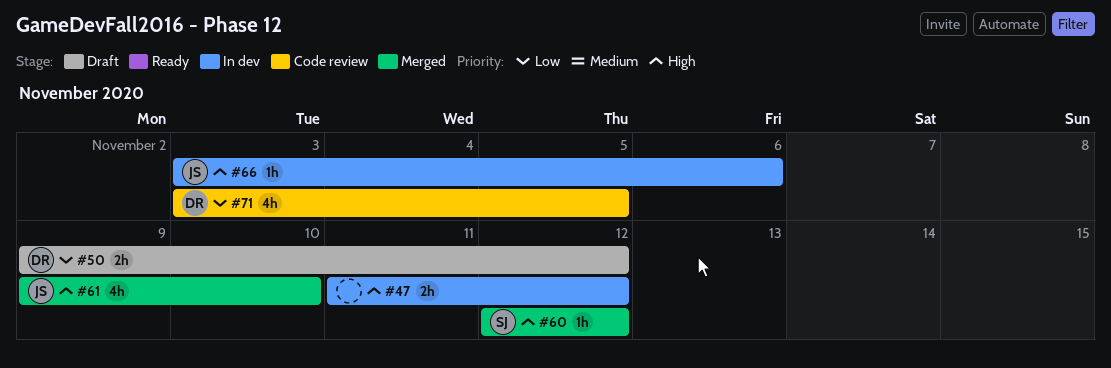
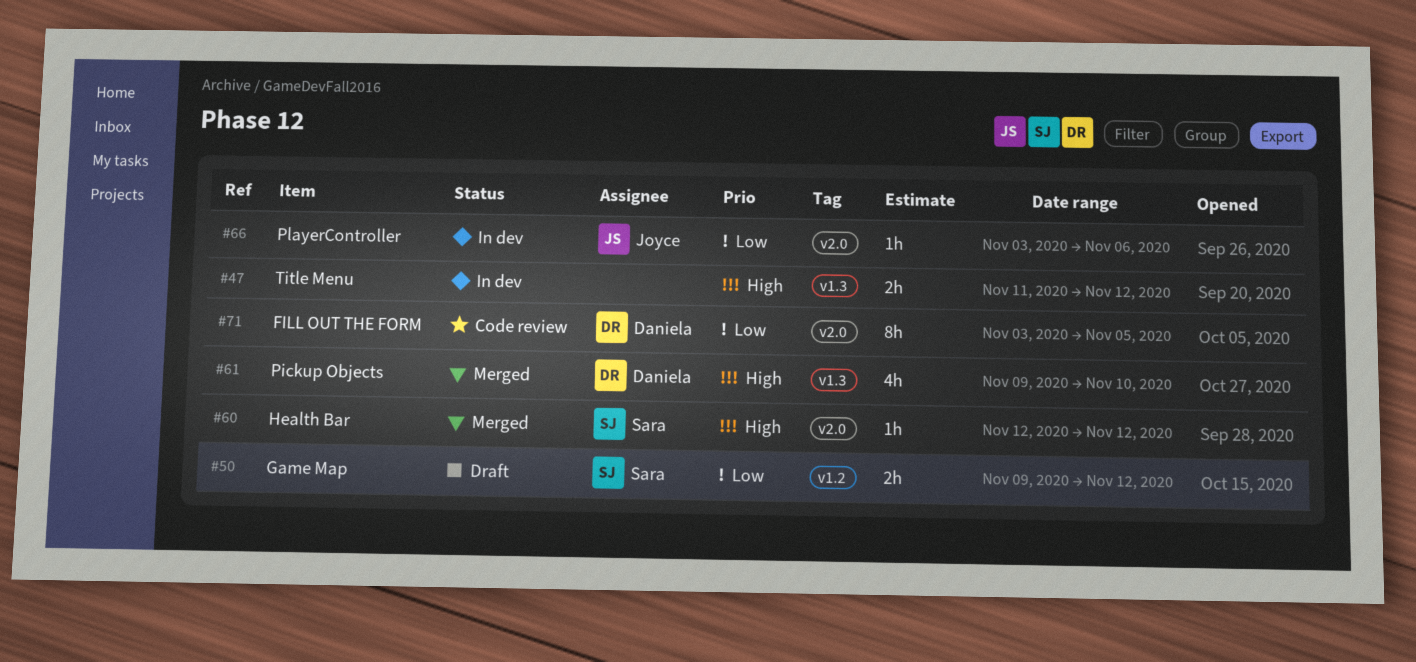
#50, owner: Daniela -> Sara
#61, owner: Joyce -> Daniela
#66, priority: High -> Low
#71, estimate: 4h -> 8h

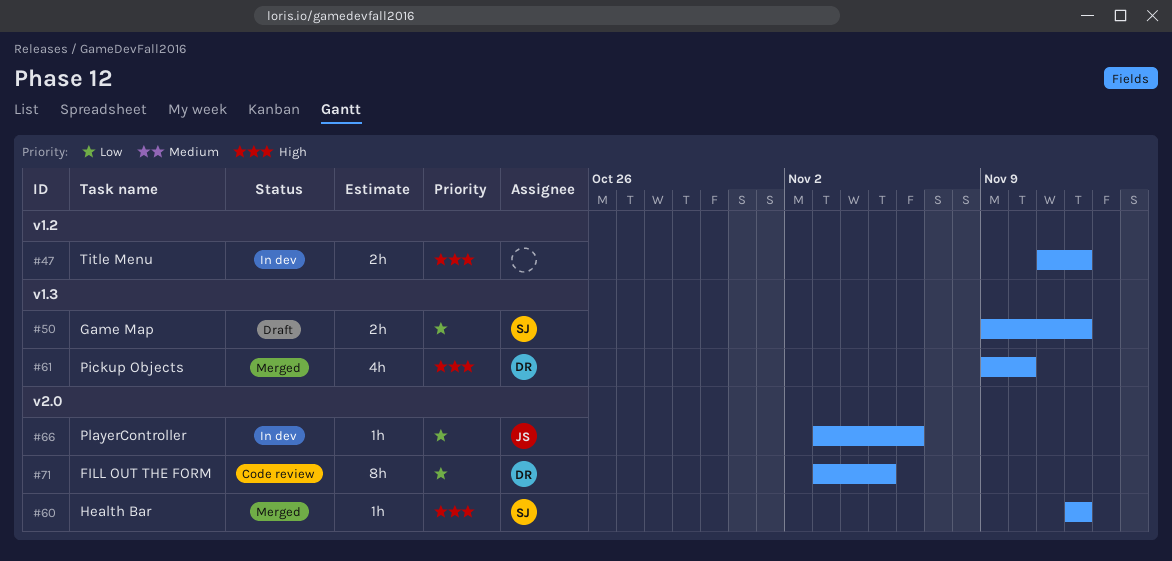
#47, label: v1.3 -> v1.2
#50, label: v1.2 -> v1.3

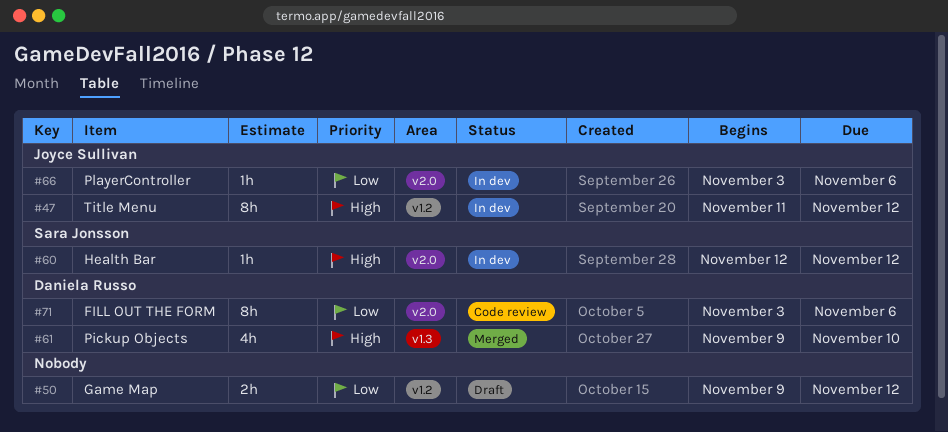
#47, owner: none -> Joyce Sullivan
#47, estimate: 2h -> 8h
#50, owner: Sara Jonsson -> none
#50, label: v1.3 -> v1.2
#60, status: Merged -> In dev
#71, due: Nov 5 -> Nov 6

